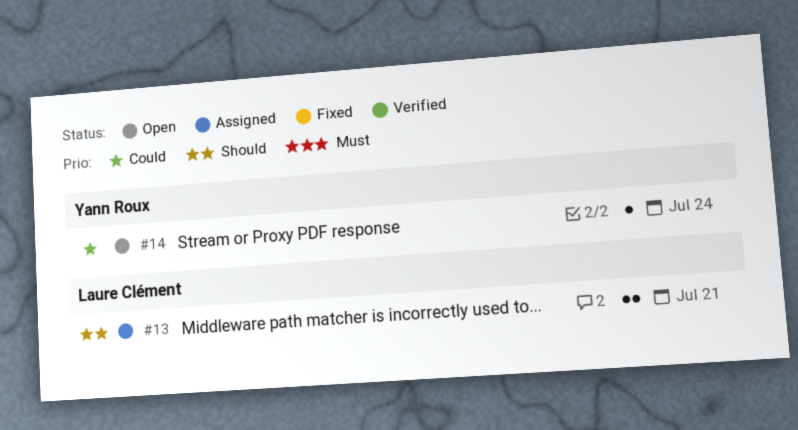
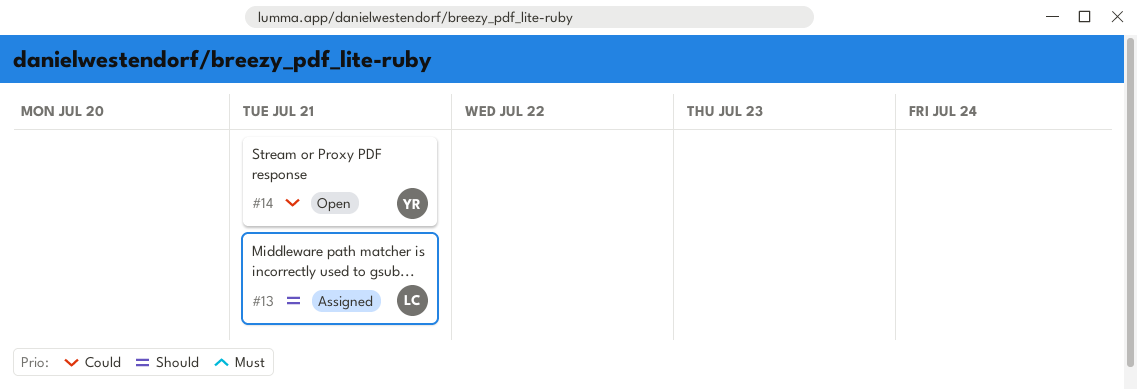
#14, due: Jul 24 -> Jul 21

